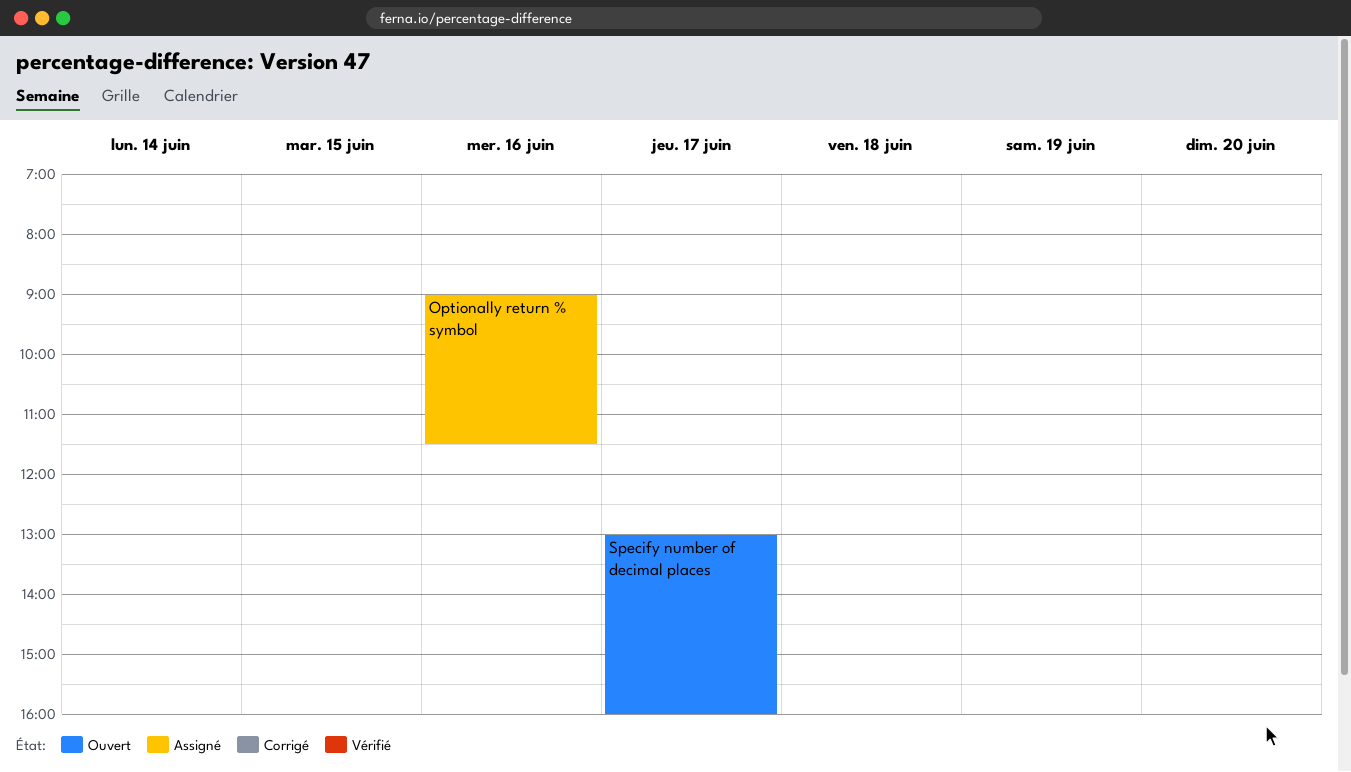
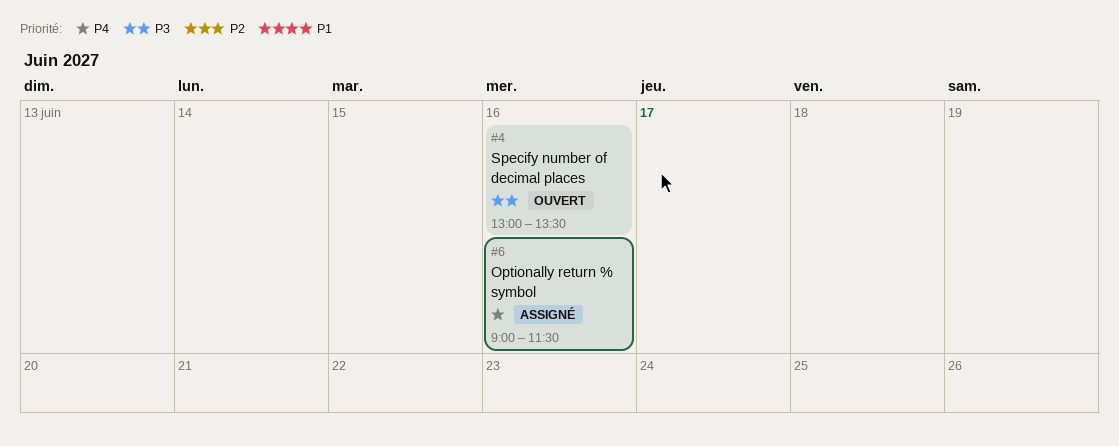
Specify number of decimal places, day: Jun 17 -> Jun 16
Specify number of decimal places, ends: 16:00 -> 13:30

